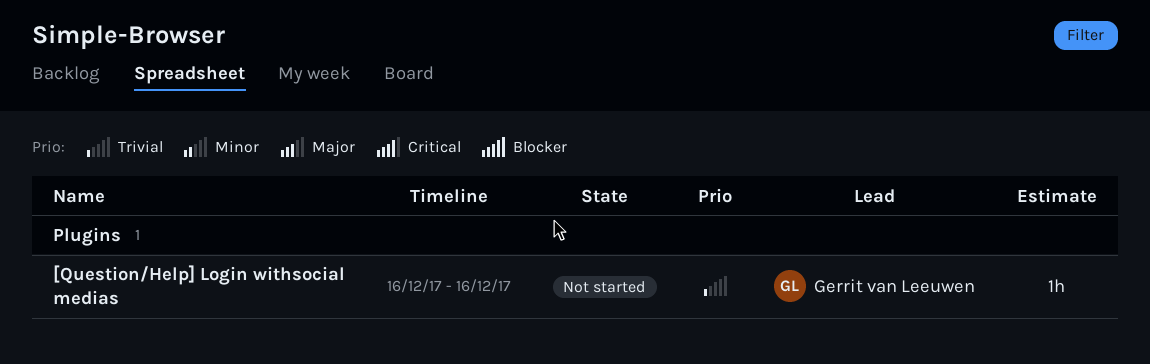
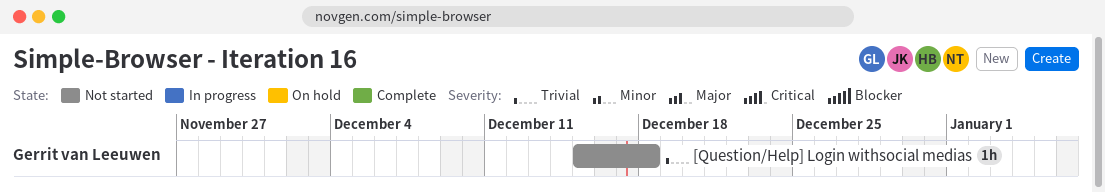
[Question/Help] Login withsocial medias, start: Dec 16 -> Dec 15
[Question/Help] Login withsocial medias, due: Dec 16 -> Dec 18

